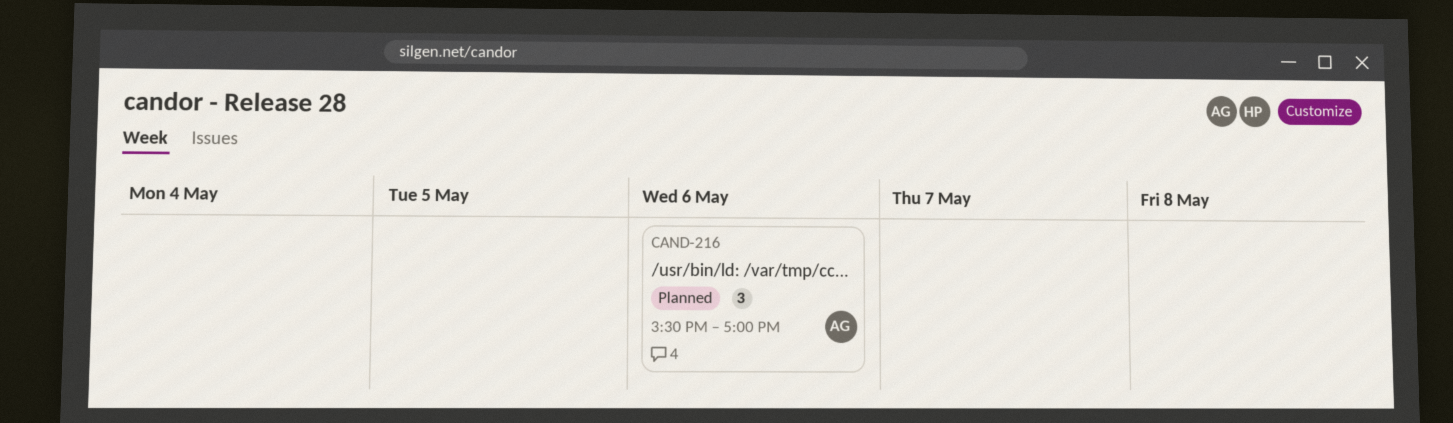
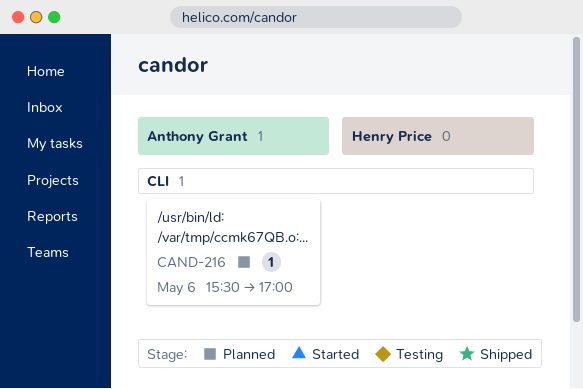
CAND-216, estimate: 3 -> 1

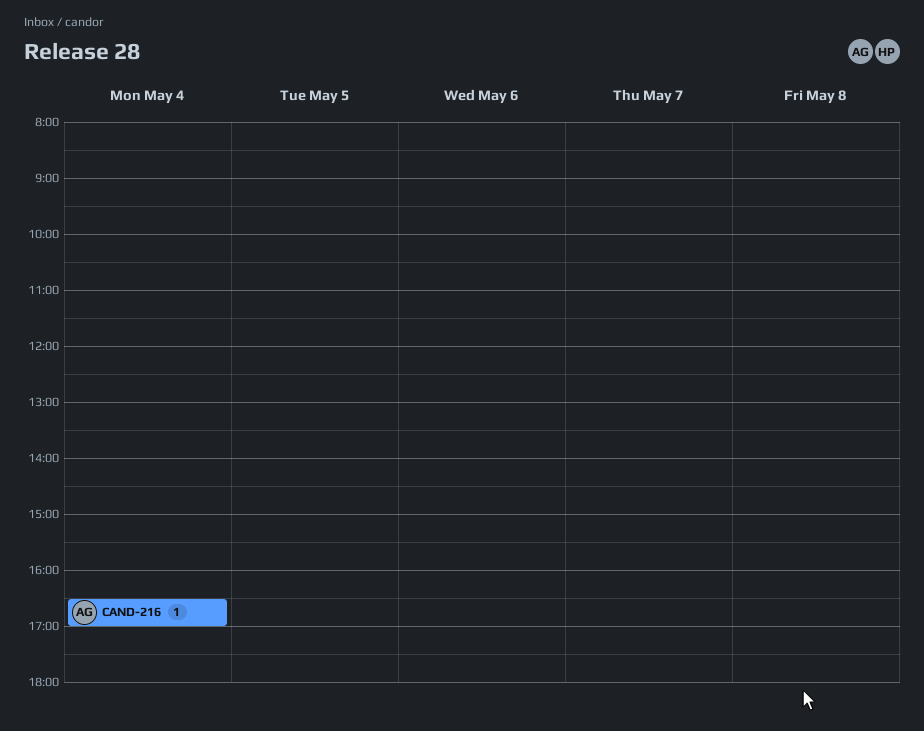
CAND-216, day: May 6 -> May 4
CAND-216, begins: 15:30 -> 16:30

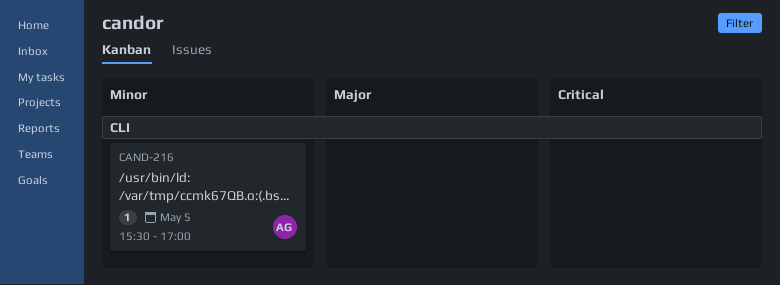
CAND-216, day: May 4 -> May 5
CAND-216, begins: 16:30 -> 15:30

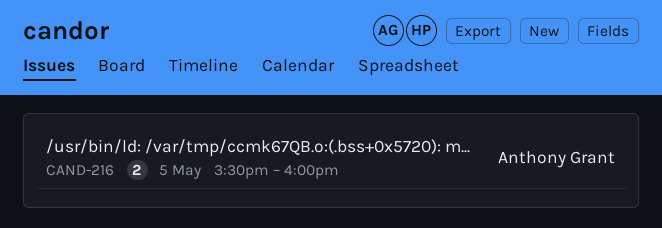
CAND-216, estimate: 1 -> 2
CAND-216, ends: 17:00 -> 16:00

